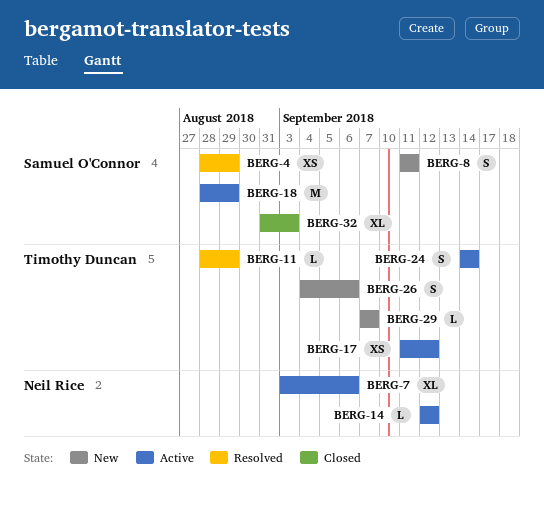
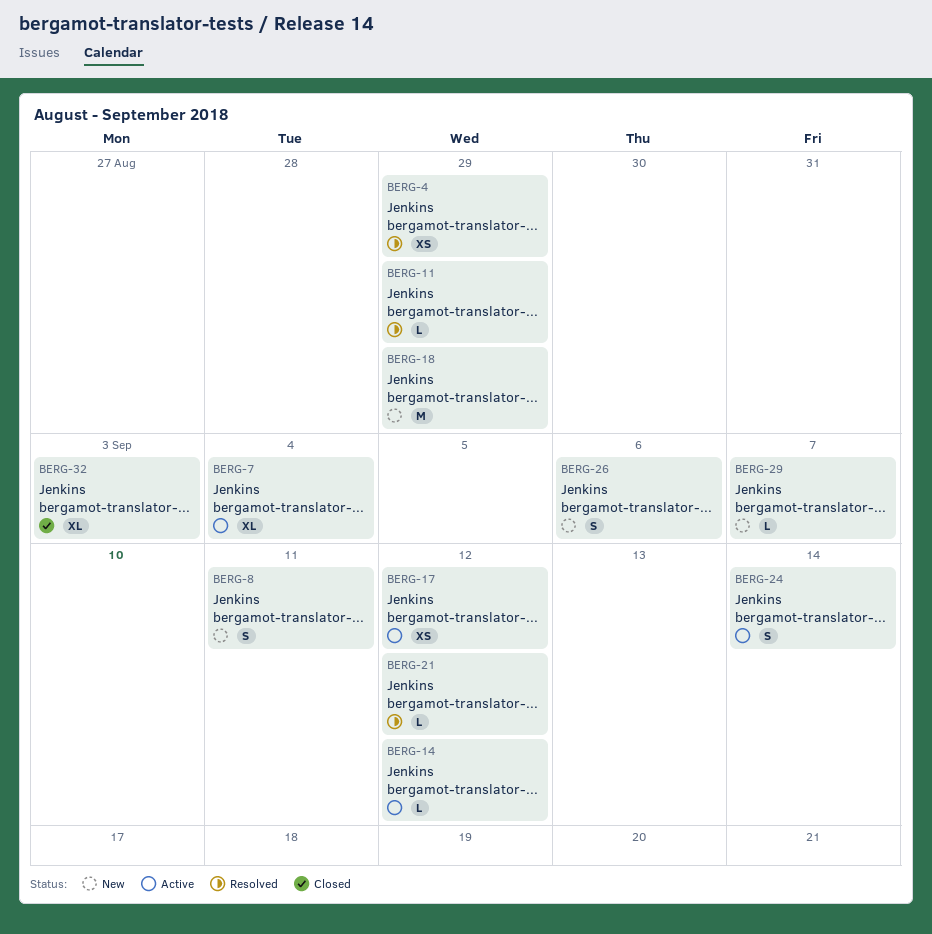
BERG-7, due: Sep 6 -> Sep 4
BERG-18, status: Active -> New
BERG-21: none -> present

